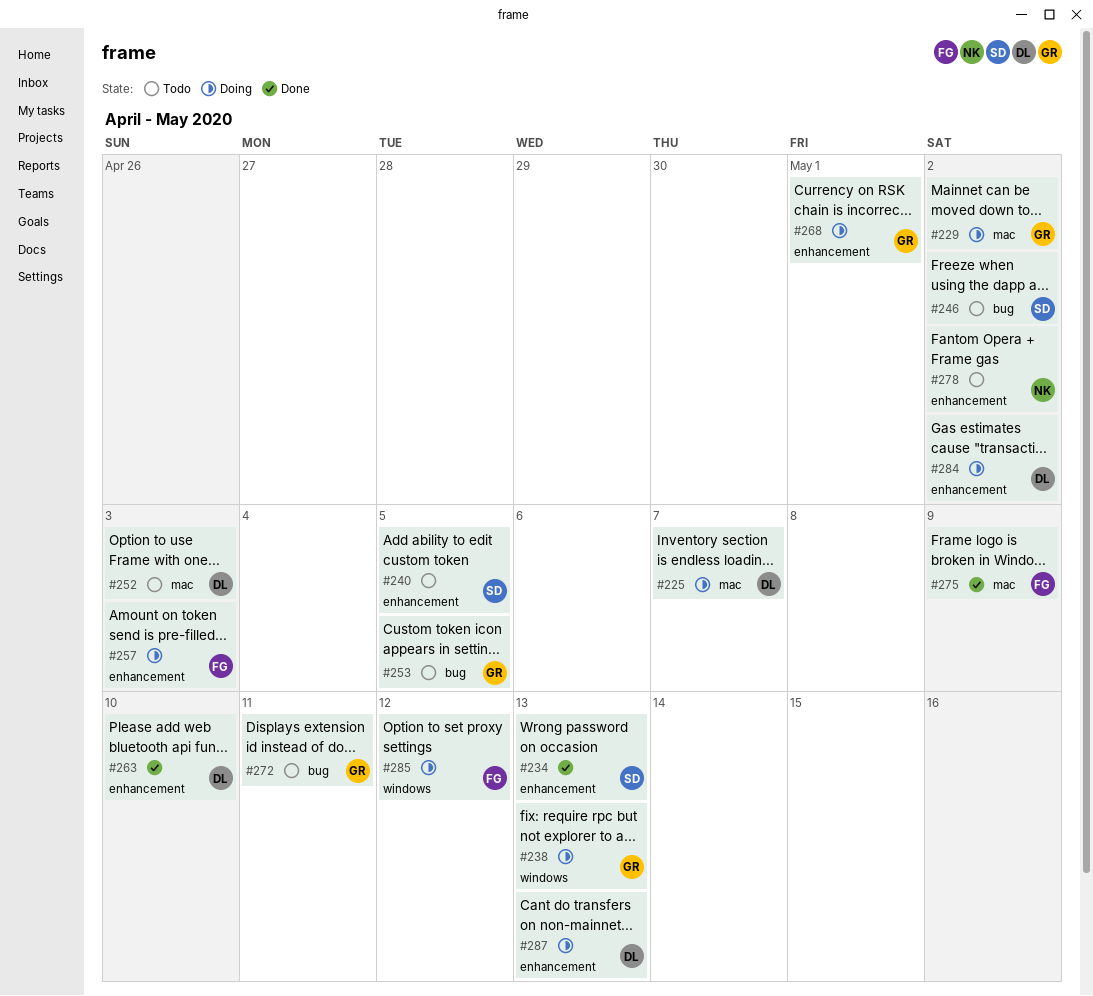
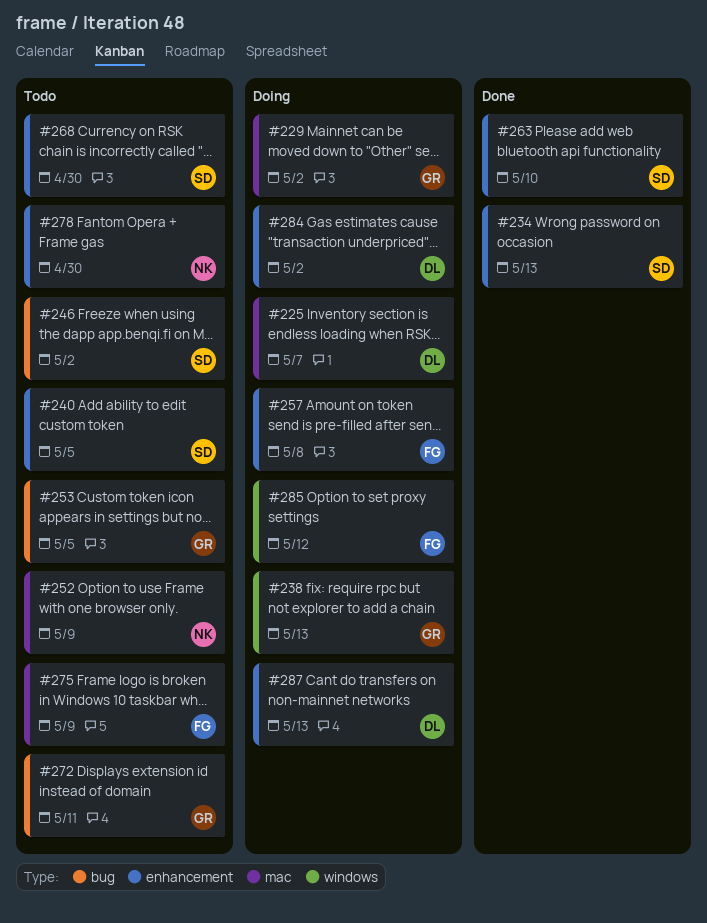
#252, owner: DL -> NK
#252, due: May 3 -> May 9
#257, due: May 3 -> May 8
#263, owner: DL -> SD
#268, status: Doing -> Todo
#268, owner: GR -> SD
#268, due: May 1 -> Apr 30
#275, status: Done -> Todo
#278, due: May 2 -> Apr 30

